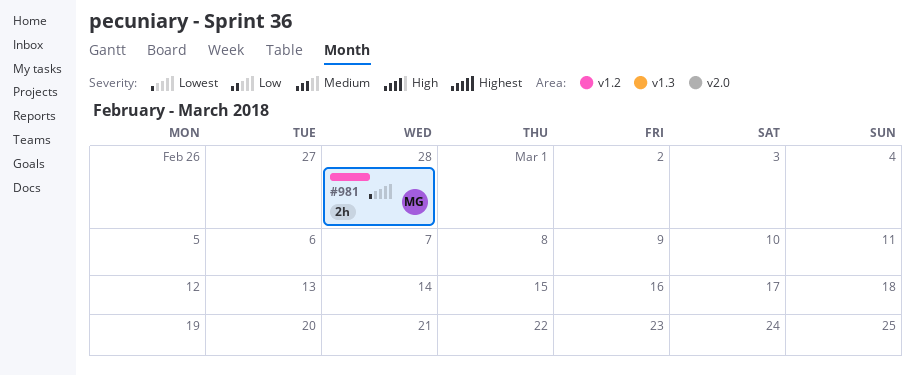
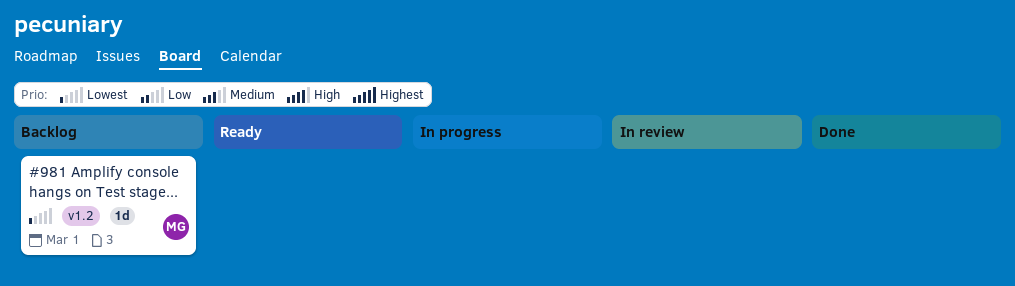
#981, estimate: 2h -> 1d
#981, due: Feb 28 -> Mar 1

